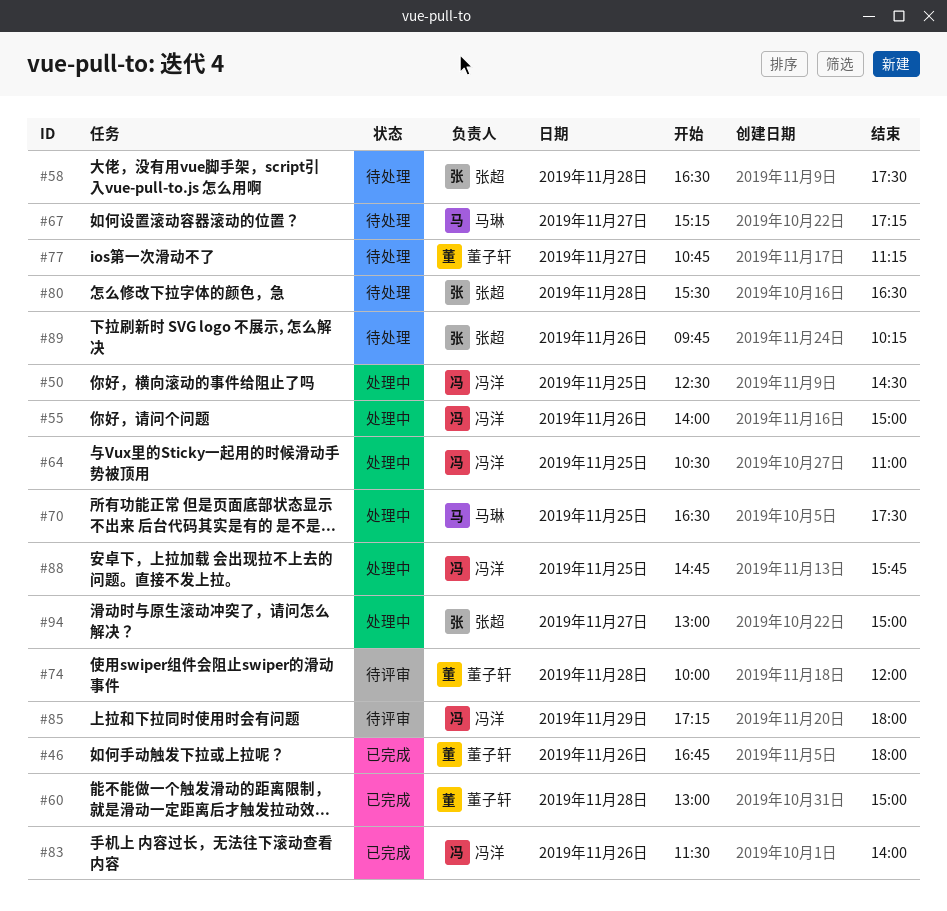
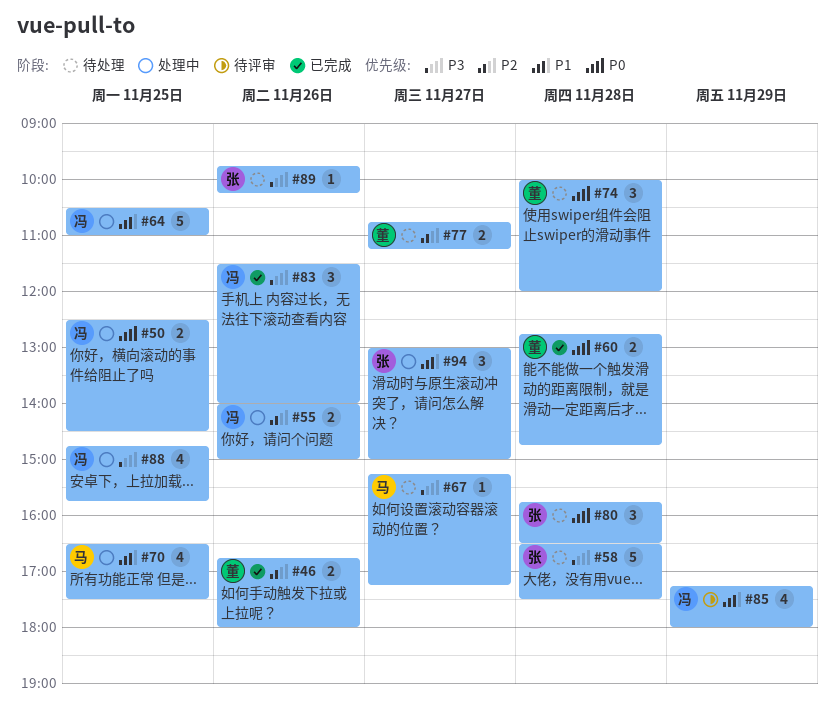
#60, begins: 13:00 -> 12:45
#60, ends: 15:00 -> 14:45
#74, status: 待评审 -> 待处理
#80, begins: 15:30 -> 15:45

